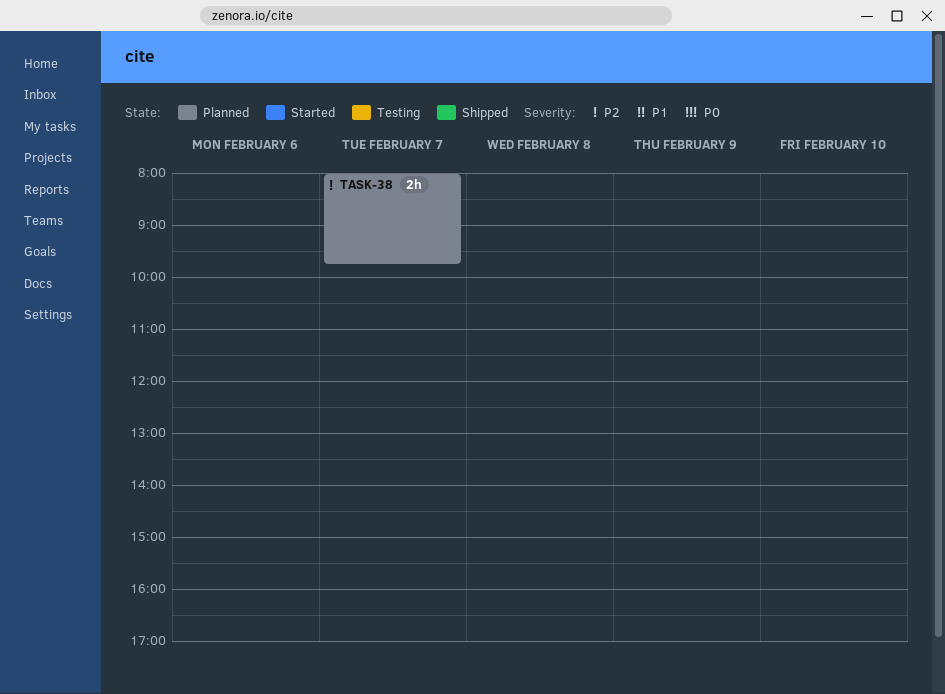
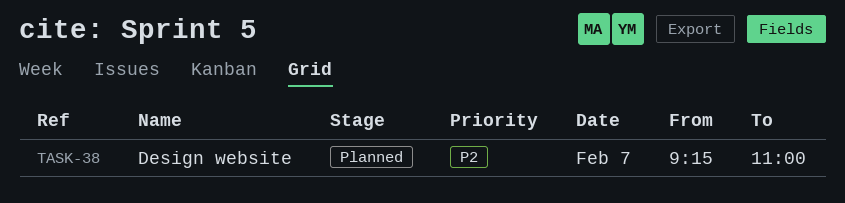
TASK-38, begins: 08:00 -> 09:15
TASK-38, ends: 09:45 -> 11:00

